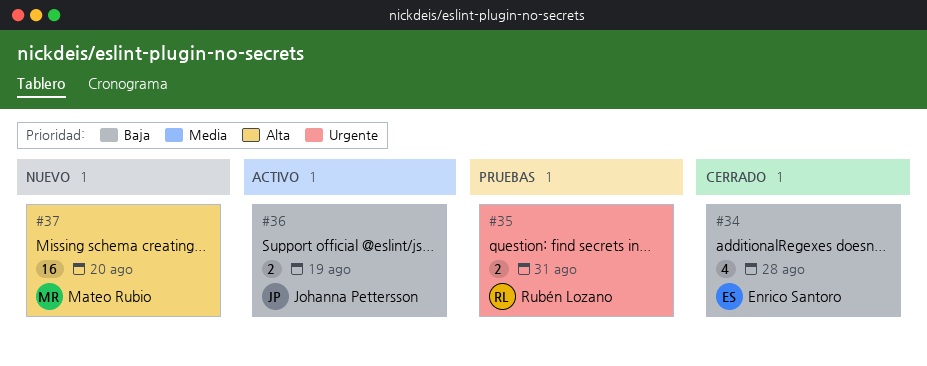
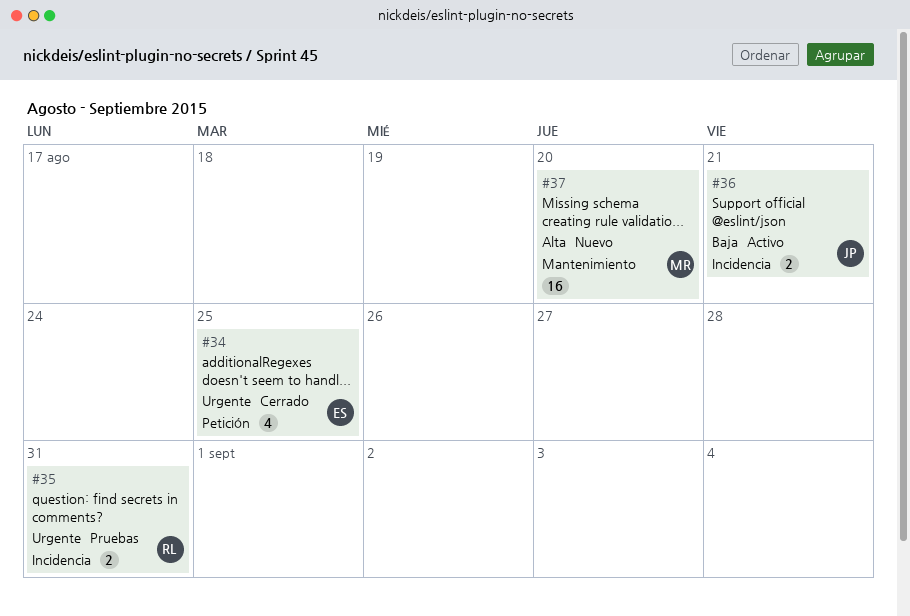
#34, priority: Baja -> Urgente
#34, due: Aug 28 -> Aug 25
#36, due: Aug 19 -> Aug 21

